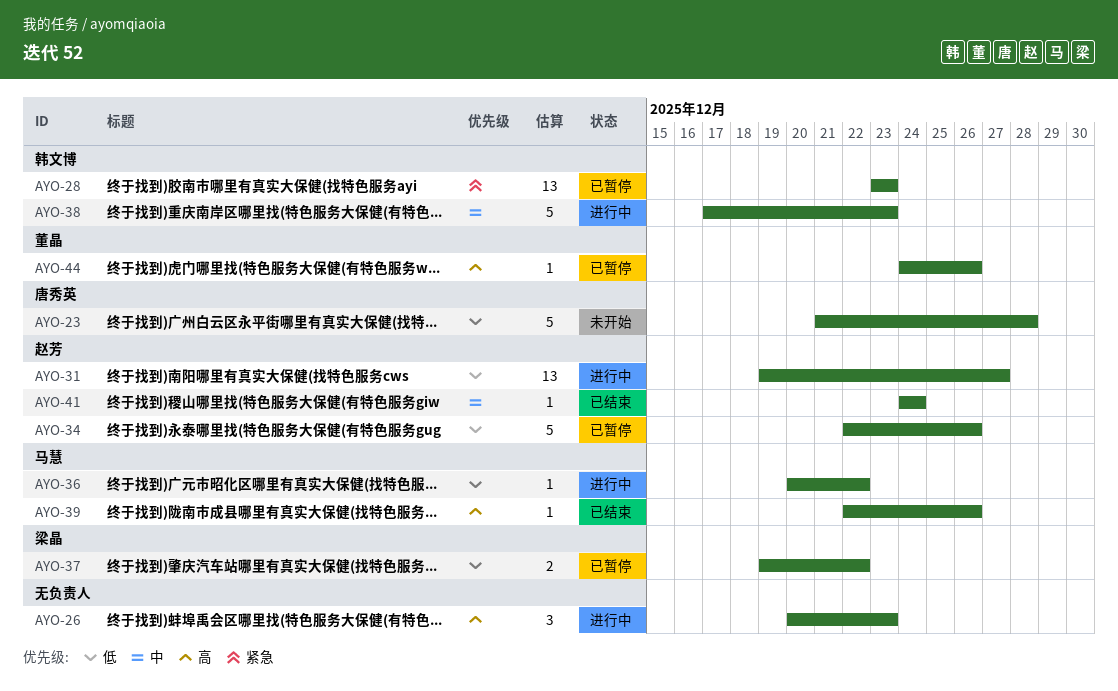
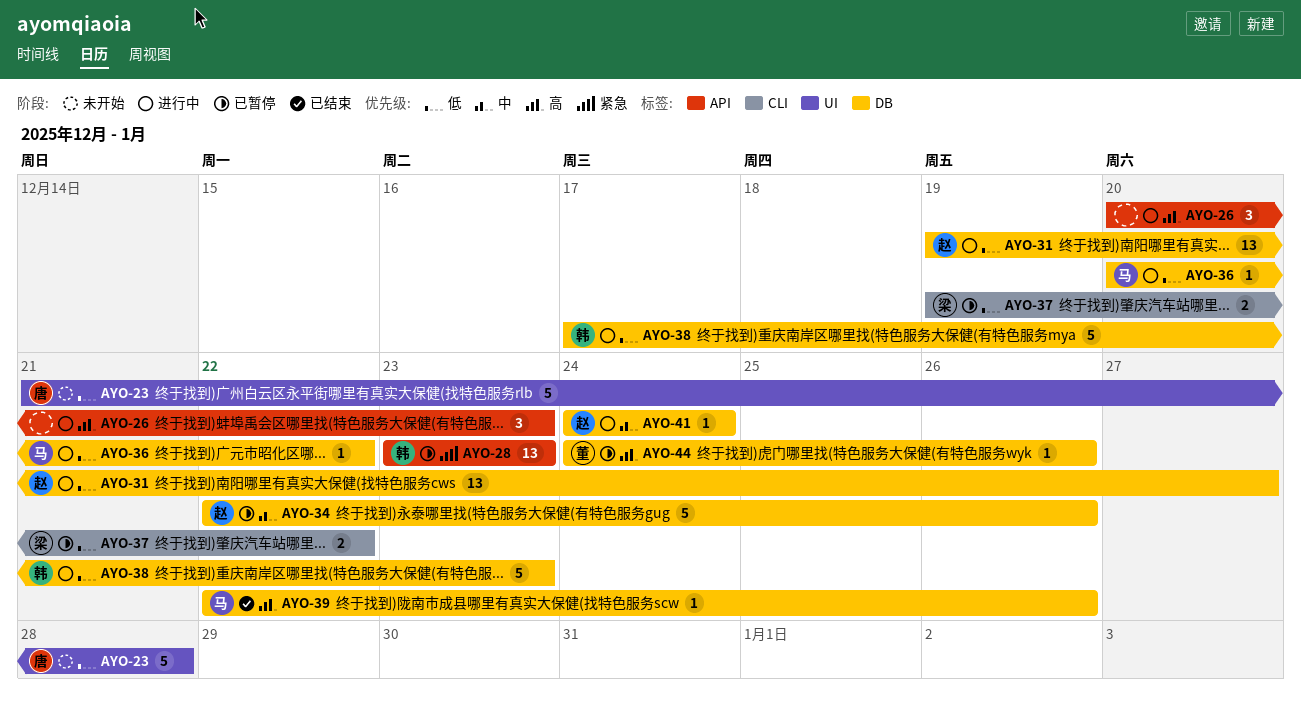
AYO-34, priority: 低 -> 中
AYO-38, priority: 中 -> 低
AYO-41, status: 已结束 -> 进行中

